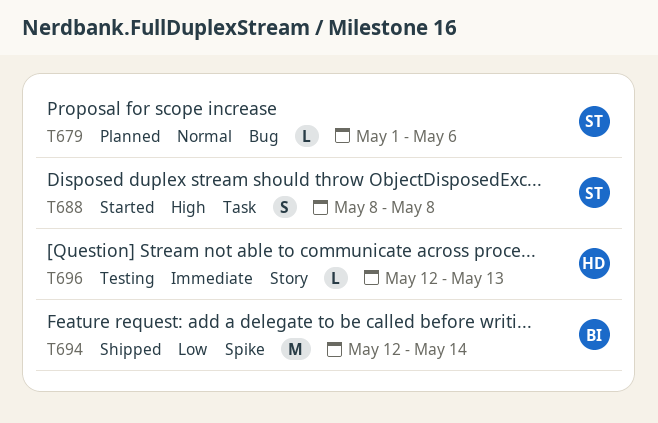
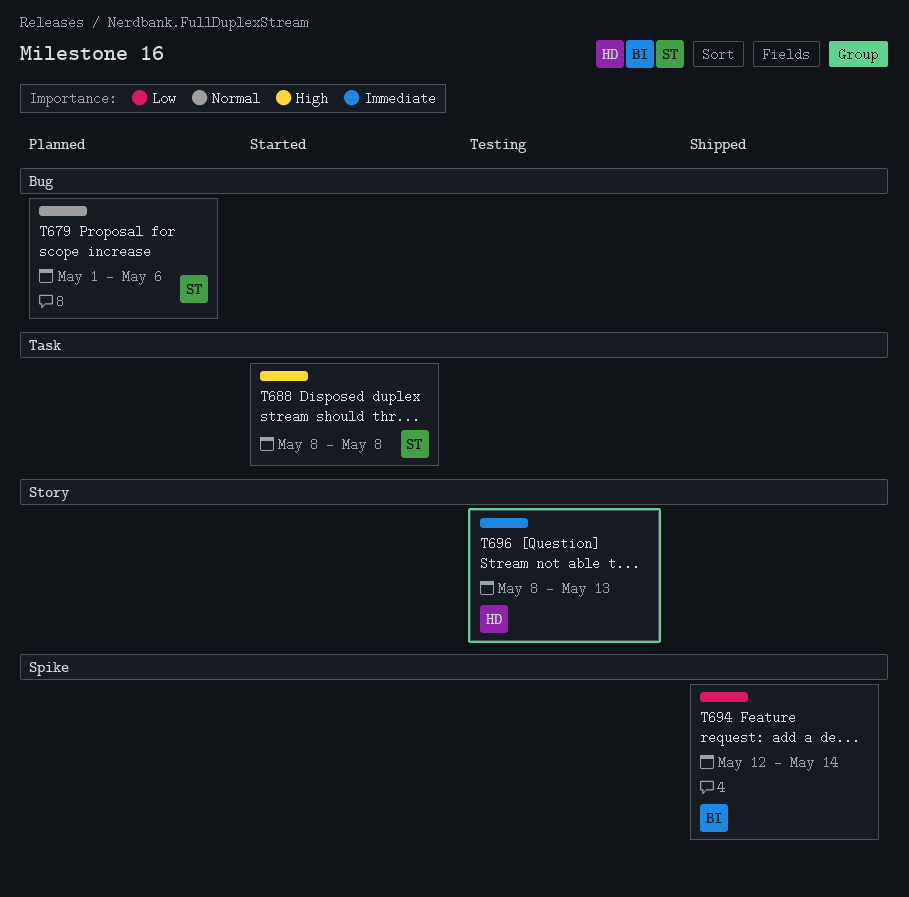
T696, start: May 12 -> May 8

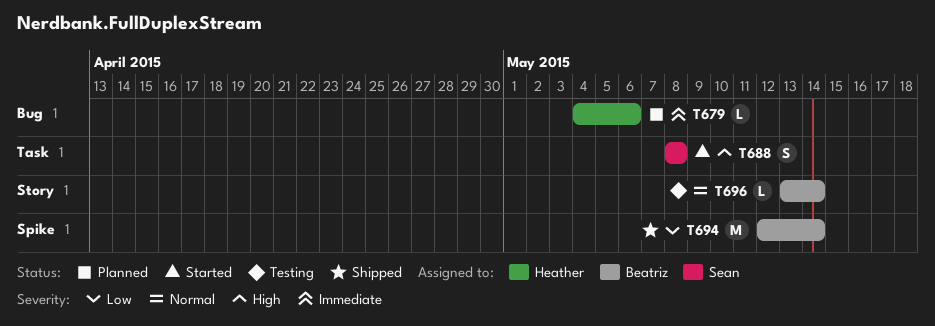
T679, owner: Sean -> Heather
T679, priority: Normal -> Immediate
T679, start: May 1 -> May 4
T696, owner: Heather -> Beatriz
T696, priority: Immediate -> Normal
T696, start: May 8 -> May 13
T696, due: May 13 -> May 14

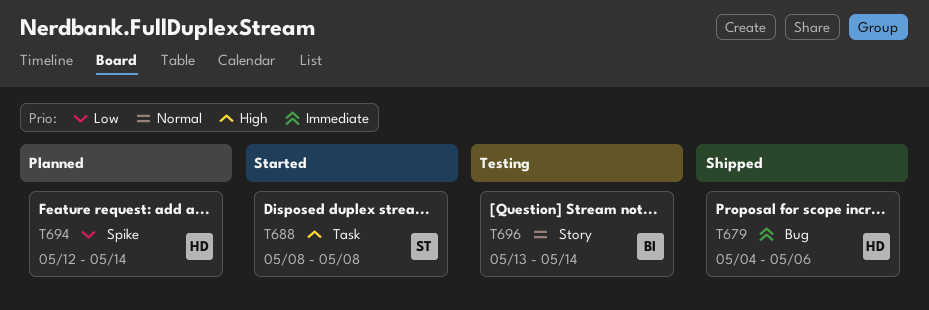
T679, status: Planned -> Shipped
T694, status: Shipped -> Planned
T694, owner: Beatriz -> Heather

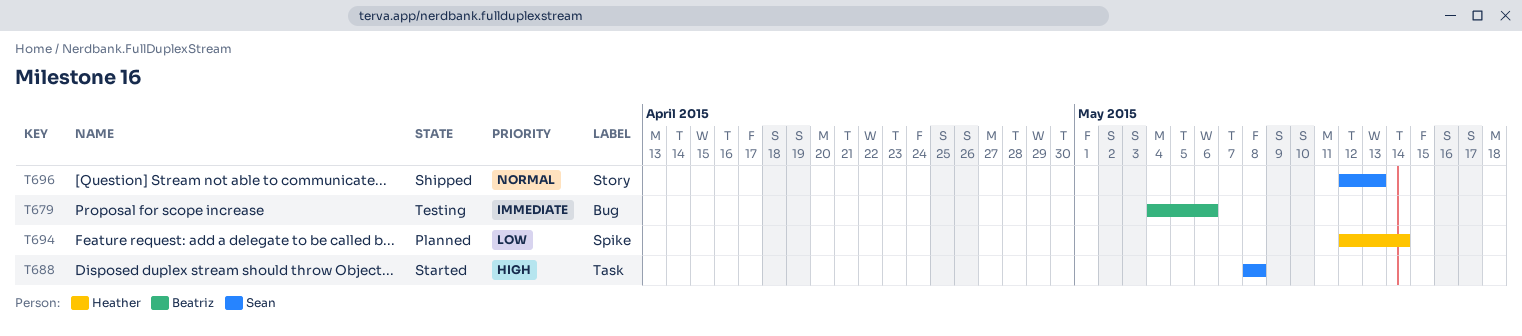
T679, status: Shipped -> Testing
T679, owner: Heather -> Beatriz
T696, status: Testing -> Shipped
T696, owner: Beatriz -> Sean
T696, start: May 13 -> May 12
T696, due: May 14 -> May 13

